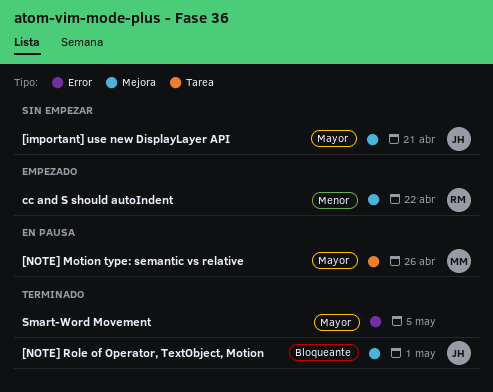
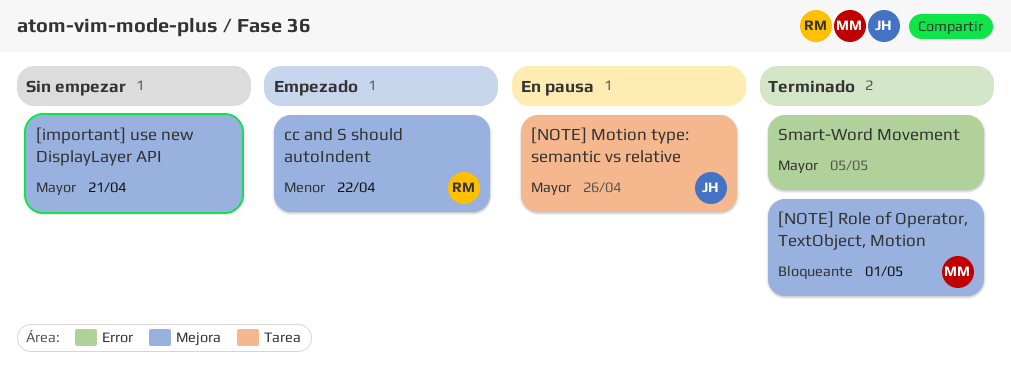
[important] use new DisplayLayer API, owner: JH -> none
[NOTE] Motion type: semantic vs relative, owner: MM -> JH
[NOTE] Role of Operator, TextObject, Motion, owner: JH -> MM

